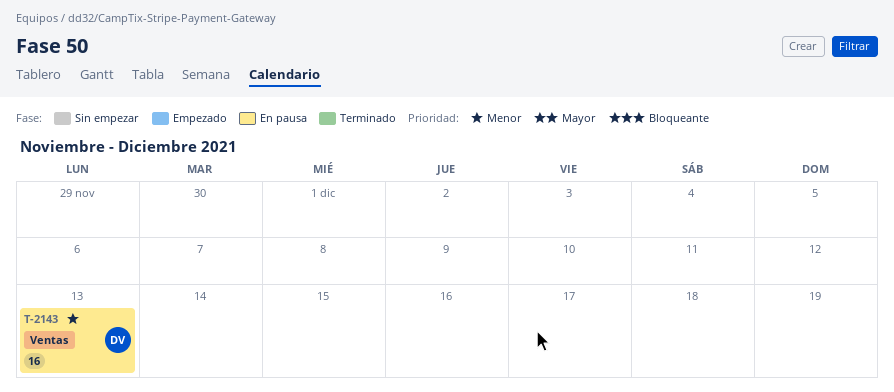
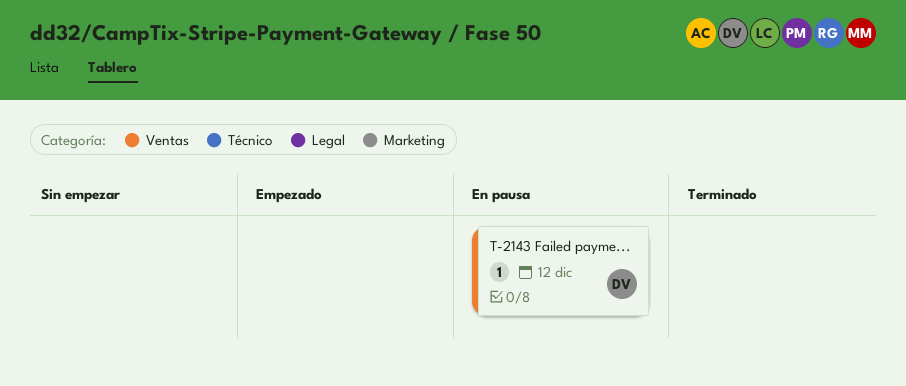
T-2143, estimate: 16 -> 1
T-2143, due: Dec 13 -> Dec 12

